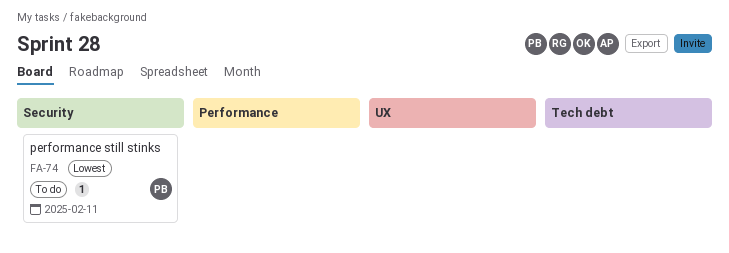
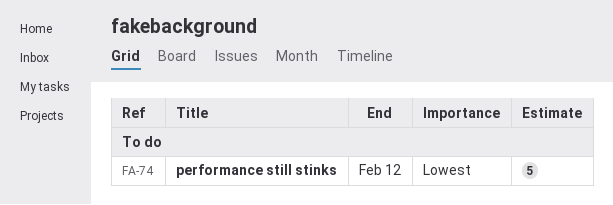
FA-74, estimate: 1 -> 5
FA-74, due: Feb 11 -> Feb 12

